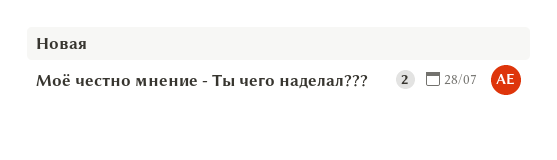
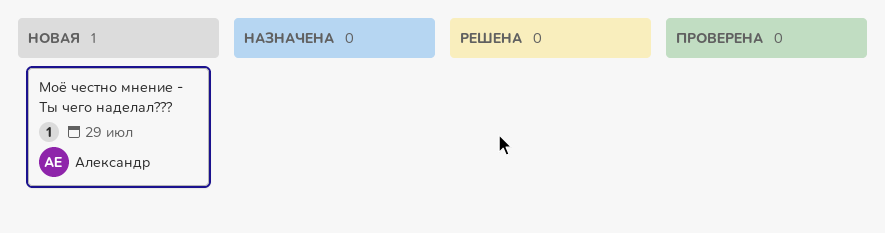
Моё честно мнение - Ты чего наделал???, estimate: 2 -> 1
Моё честно мнение - Ты чего наделал???, due: Jul 28 -> Jul 29

